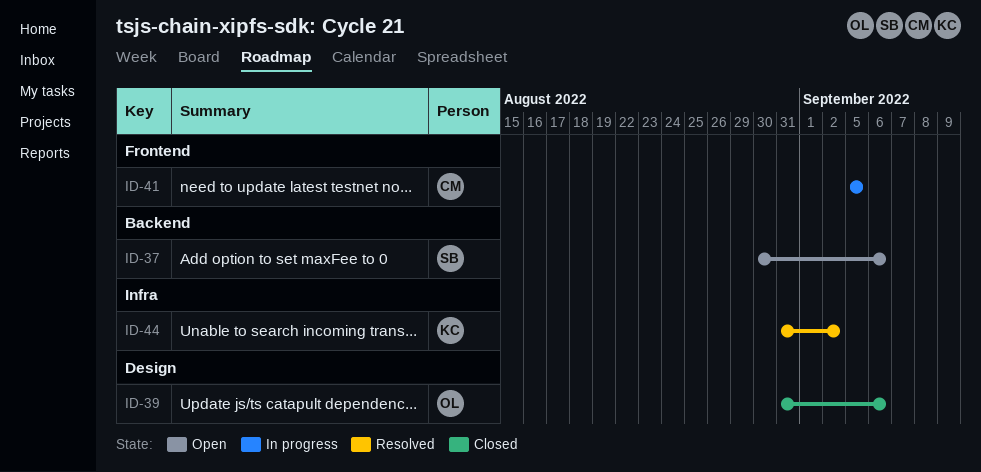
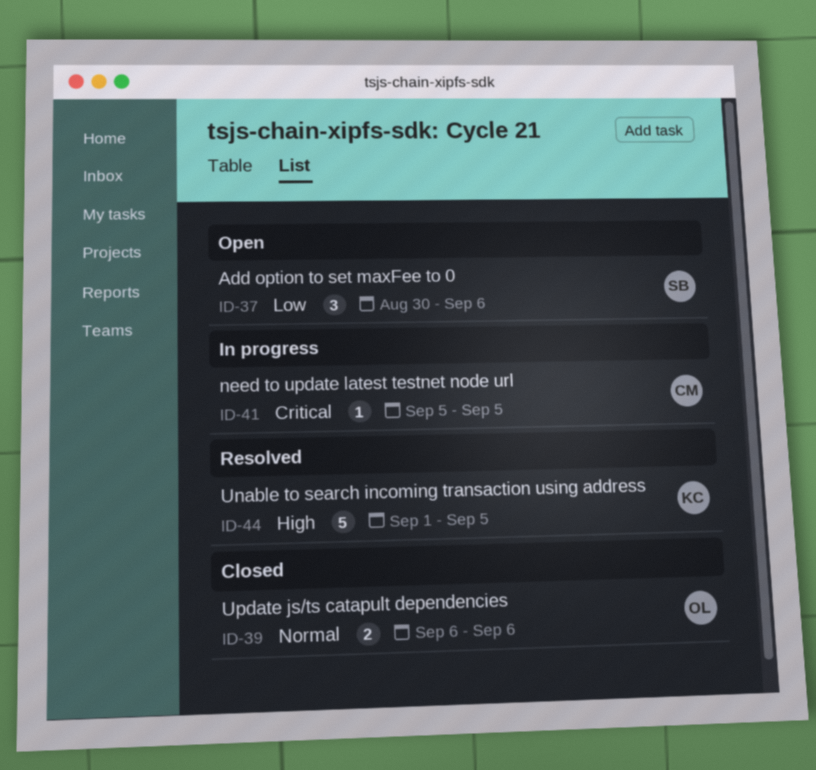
ID-39, start: Aug 31 -> Sep 6
ID-44, start: Aug 31 -> Sep 1
ID-44, due: Sep 2 -> Sep 5

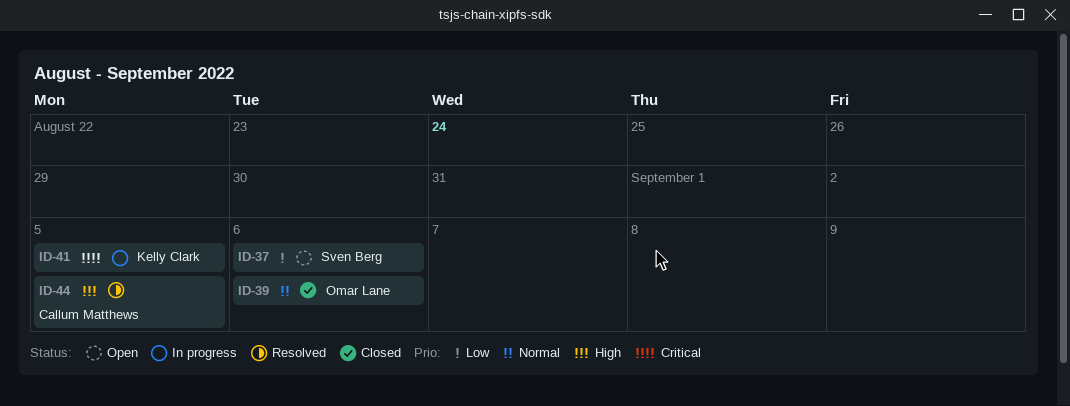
ID-41, owner: Callum Matthews -> Kelly Clark
ID-44, owner: Kelly Clark -> Callum Matthews

